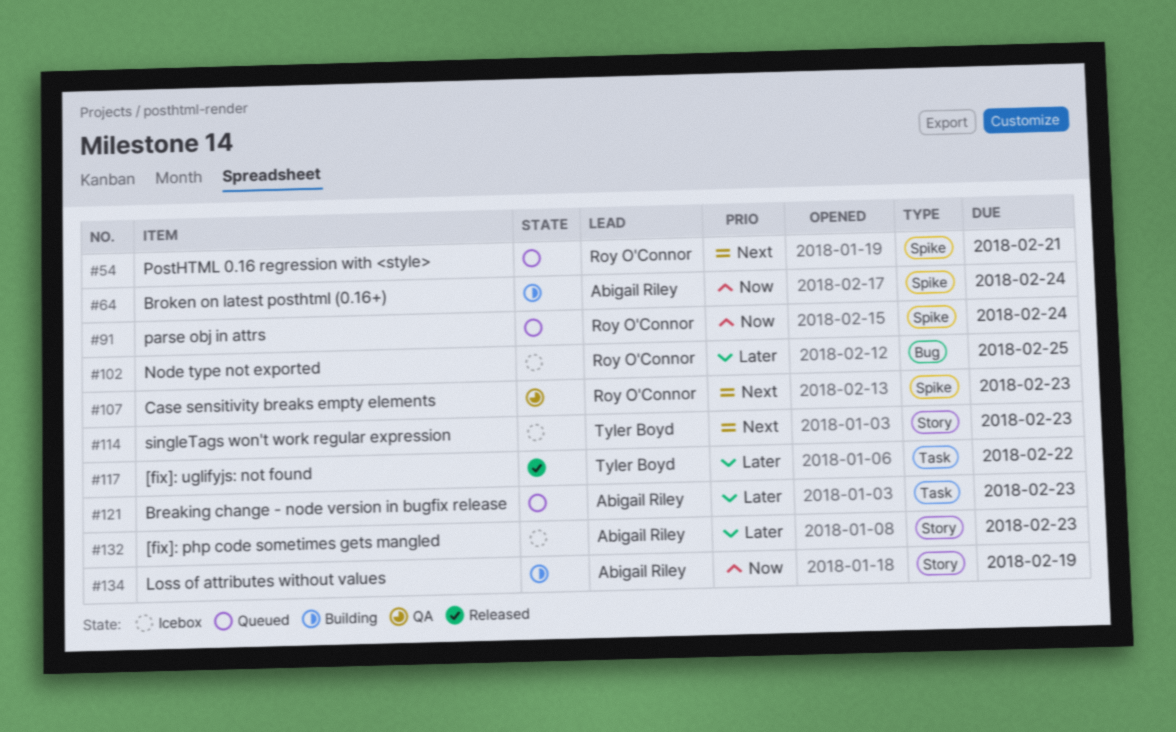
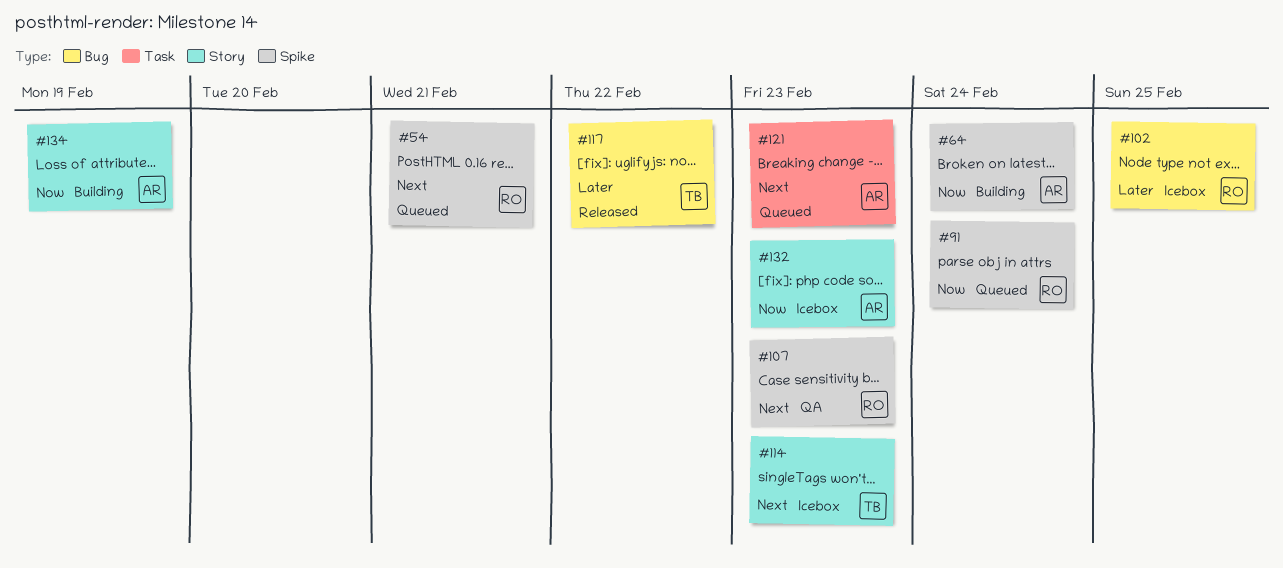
#117, label: Task -> Bug
#121, priority: Later -> Next
#132, priority: Later -> Now

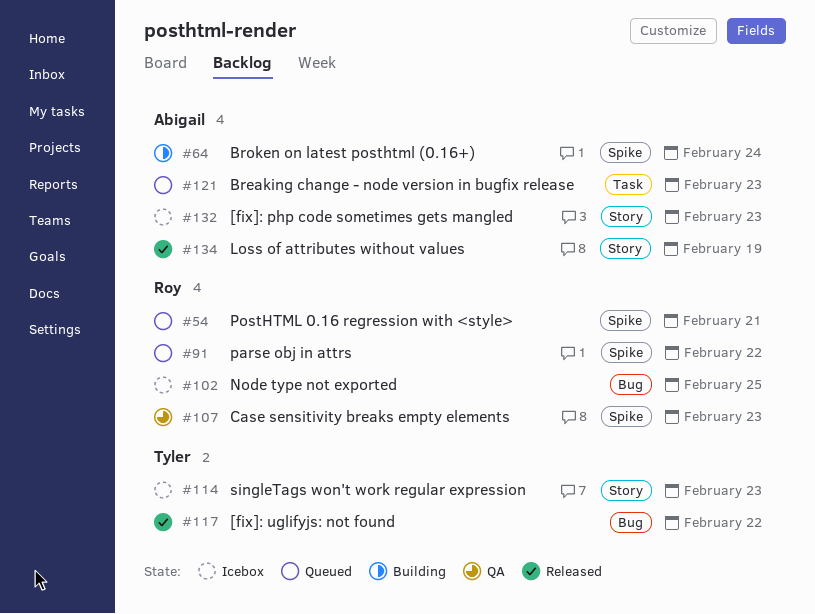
#91, due: Feb 24 -> Feb 22
#134, status: Building -> Released

